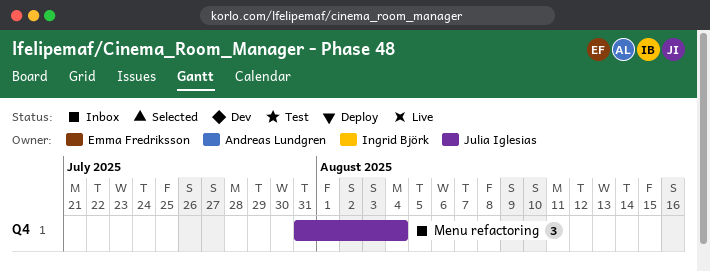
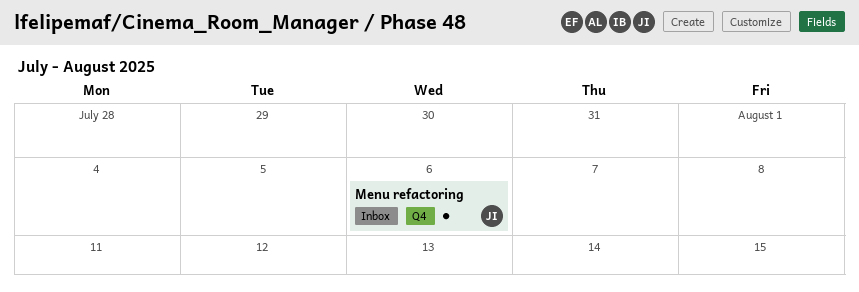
Menu refactoring, estimate: 3 -> 1
Menu refactoring, due: Aug 4 -> Aug 6

